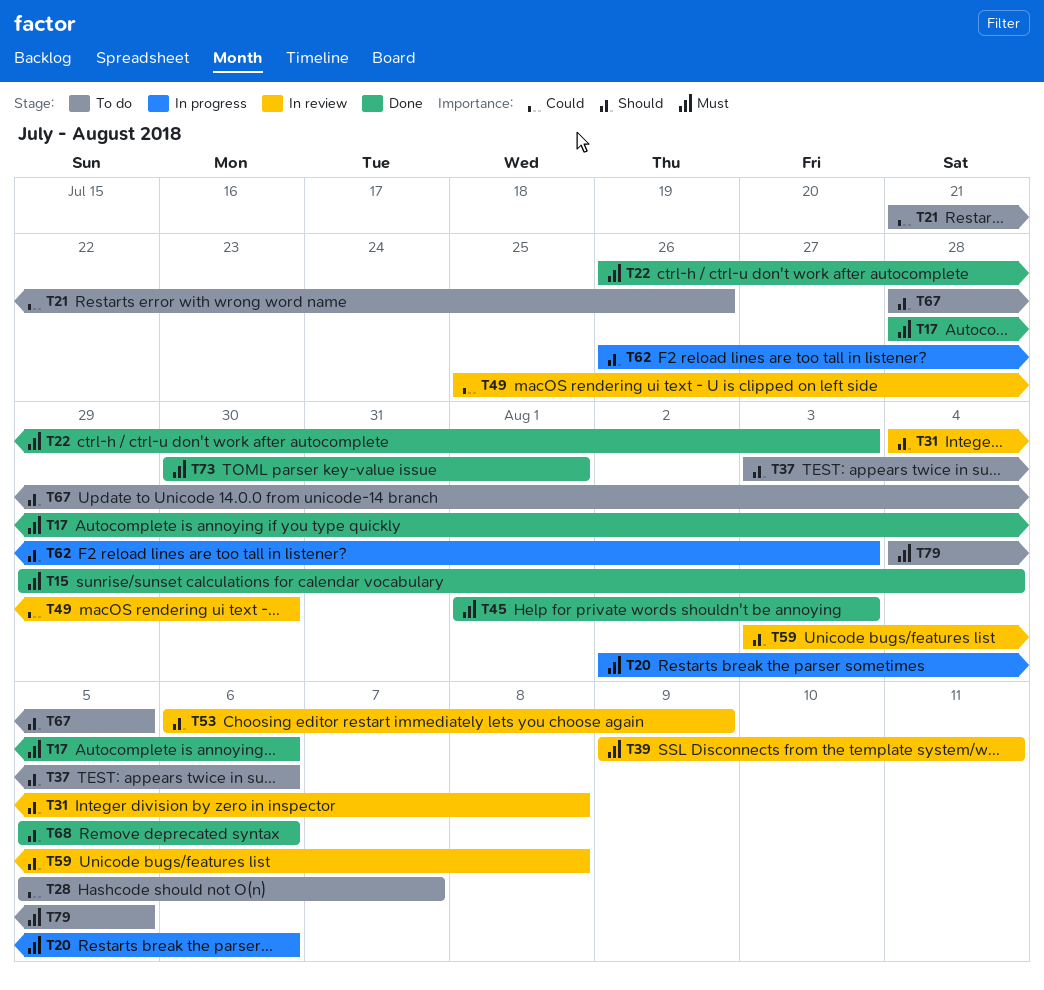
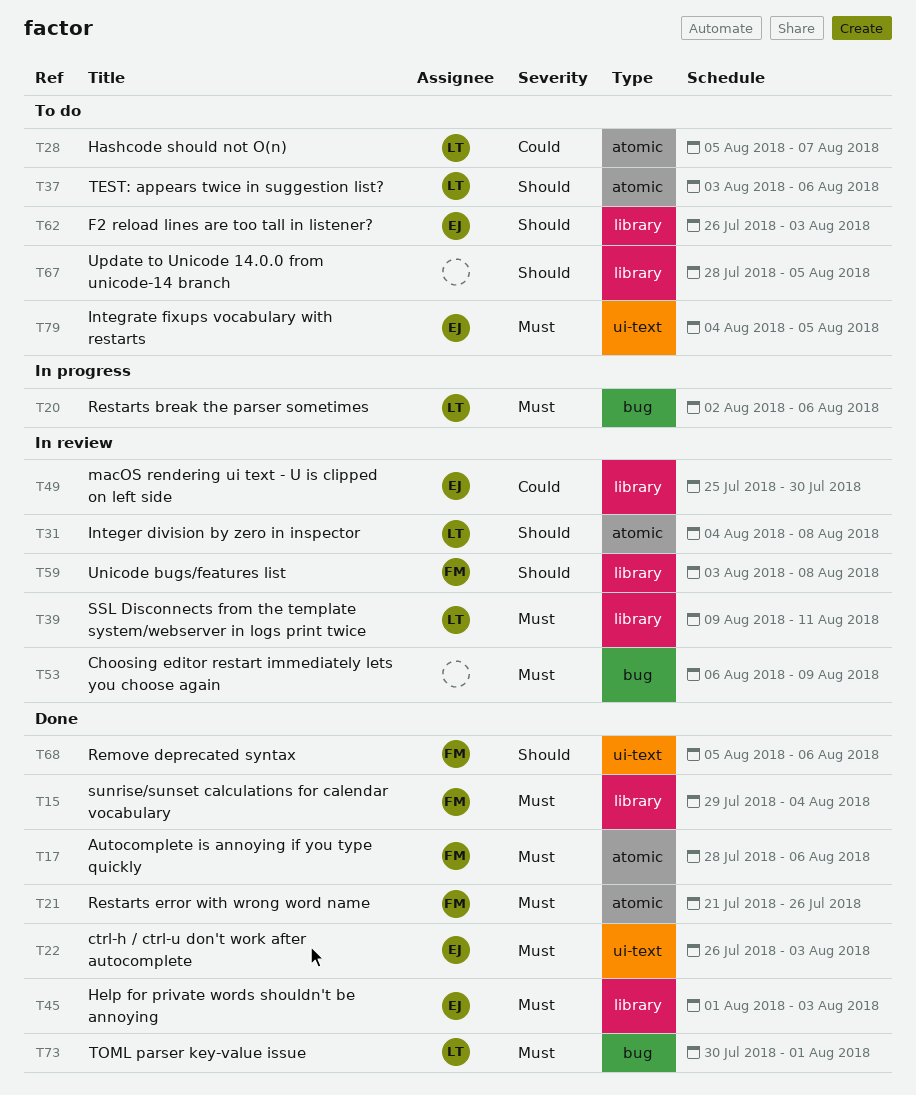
T21, status: To do -> Done
T21, priority: Could -> Must
T53, priority: Should -> Must
T62, status: In progress -> To do

